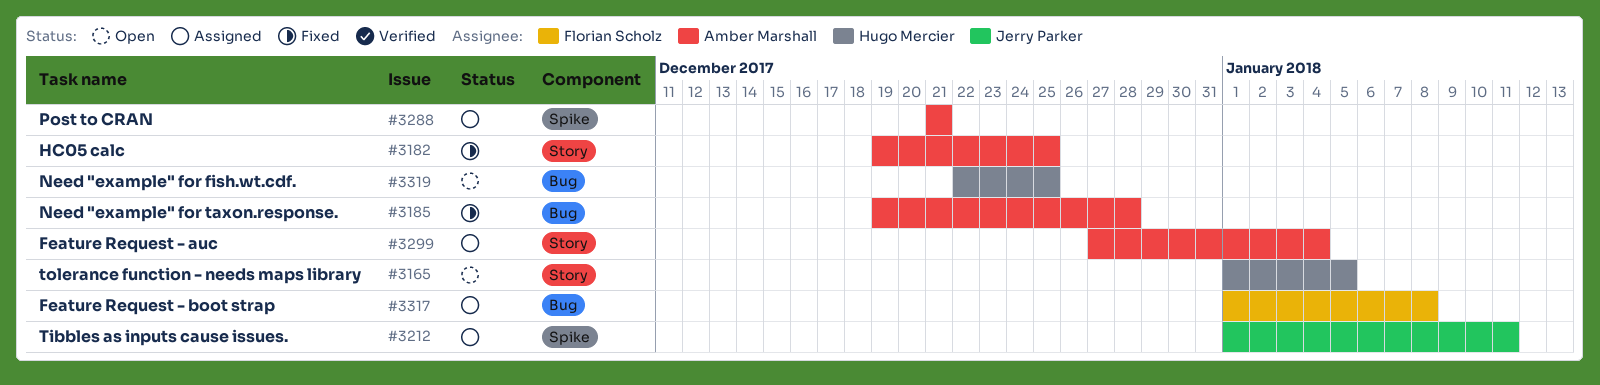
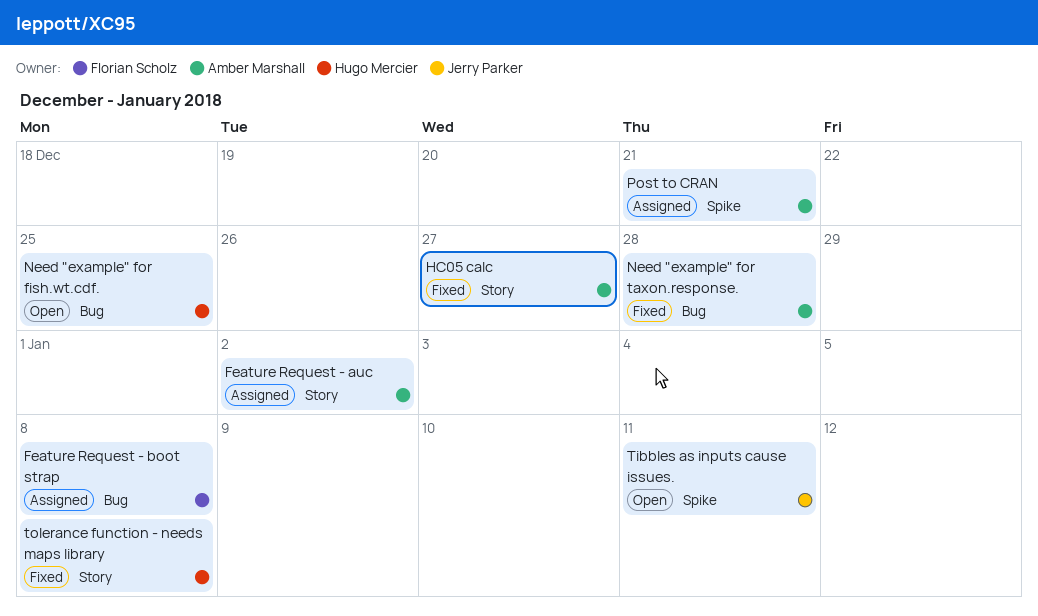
Feature Request - auc, due: Jan 4 -> Jan 2
HC05 calc, due: Dec 25 -> Dec 27
Tibbles as inputs cause issues., status: Assigned -> Open
tolerance function - needs maps library, status: Open -> Fixed
tolerance function - needs maps library, due: Jan 5 -> Jan 8

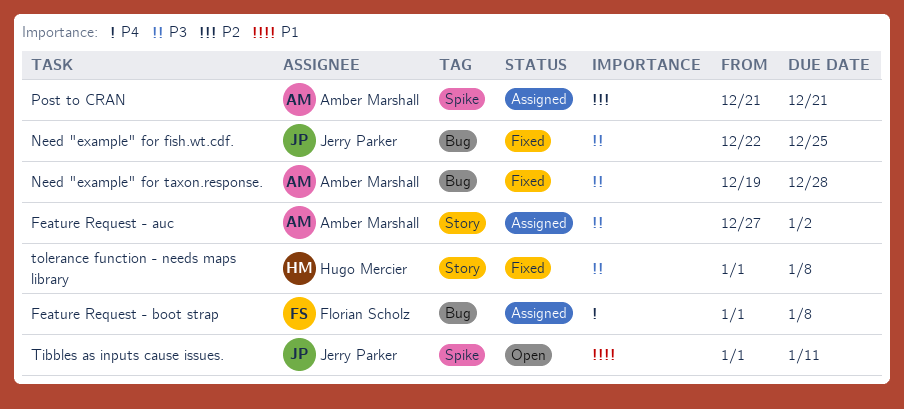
HC05 calc: present -> none
Need "example" for fish.wt.cdf., status: Open -> Fixed
Need "example" for fish.wt.cdf., owner: Hugo Mercier -> Jerry Parker

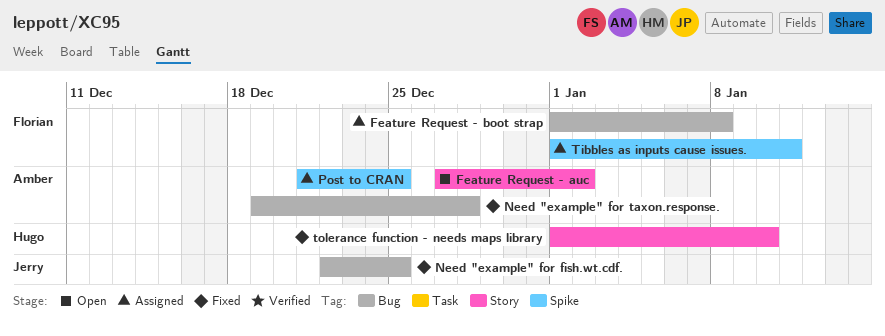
Feature Request - auc, status: Assigned -> Open
Post to CRAN, due: Dec 21 -> Dec 25
Tibbles as inputs cause issues., status: Open -> Assigned
Tibbles as inputs cause issues., owner: Jerry Parker -> Florian Scholz
tolerance function - needs maps library, due: Jan 8 -> Jan 10

